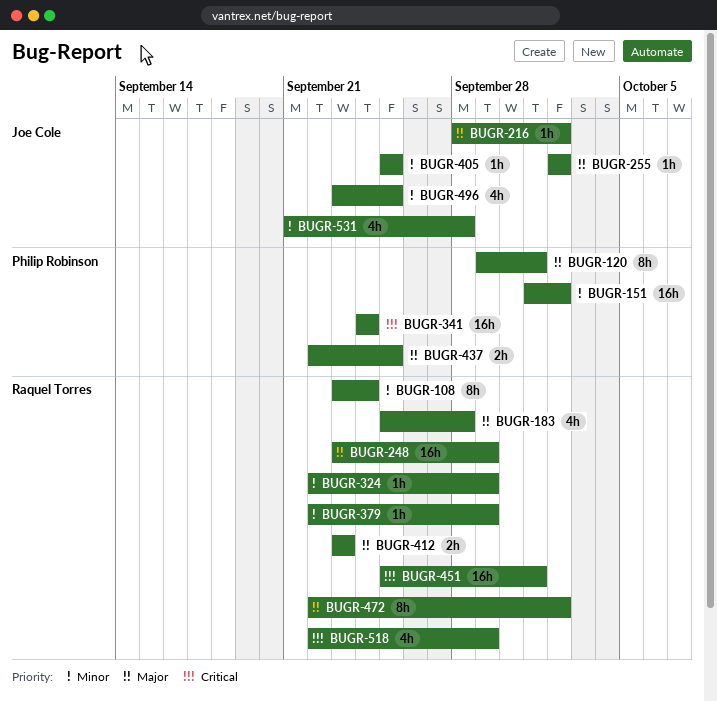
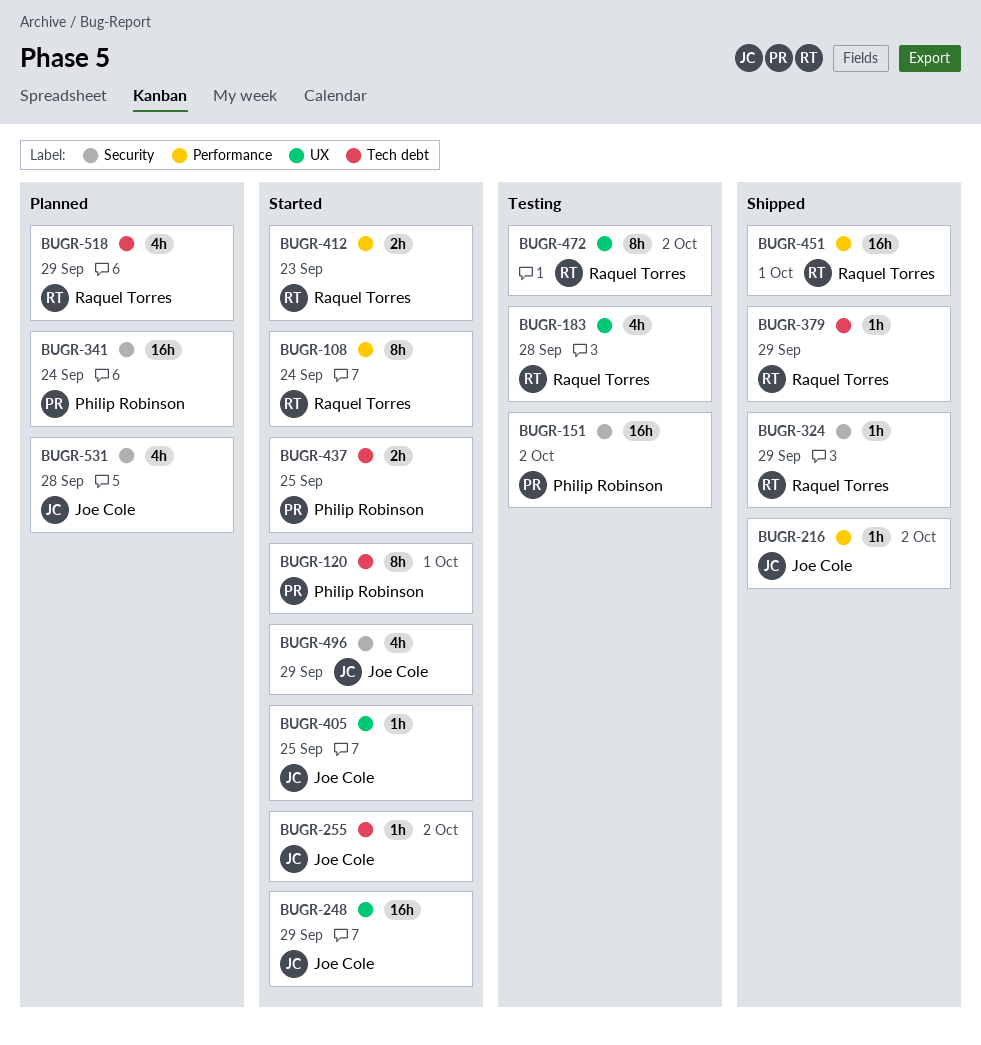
BUGR-248, owner: Raquel Torres -> Joe Cole
BUGR-496, due: Sep 25 -> Sep 29

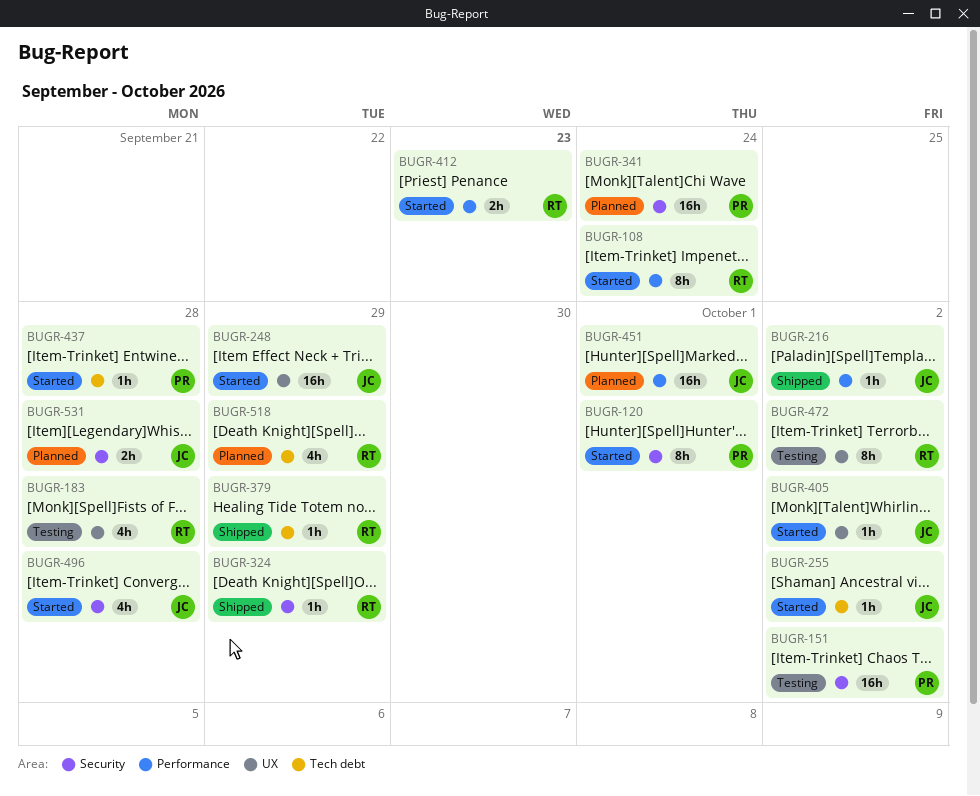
BUGR-120, label: Tech debt -> Security
BUGR-405, due: Sep 25 -> Oct 2
BUGR-437, estimate: 2h -> 1h
BUGR-437, due: Sep 25 -> Sep 28
BUGR-451, status: Shipped -> Planned
BUGR-451, owner: Raquel Torres -> Joe Cole
BUGR-496, due: Sep 29 -> Sep 28
BUGR-531, estimate: 4h -> 2h

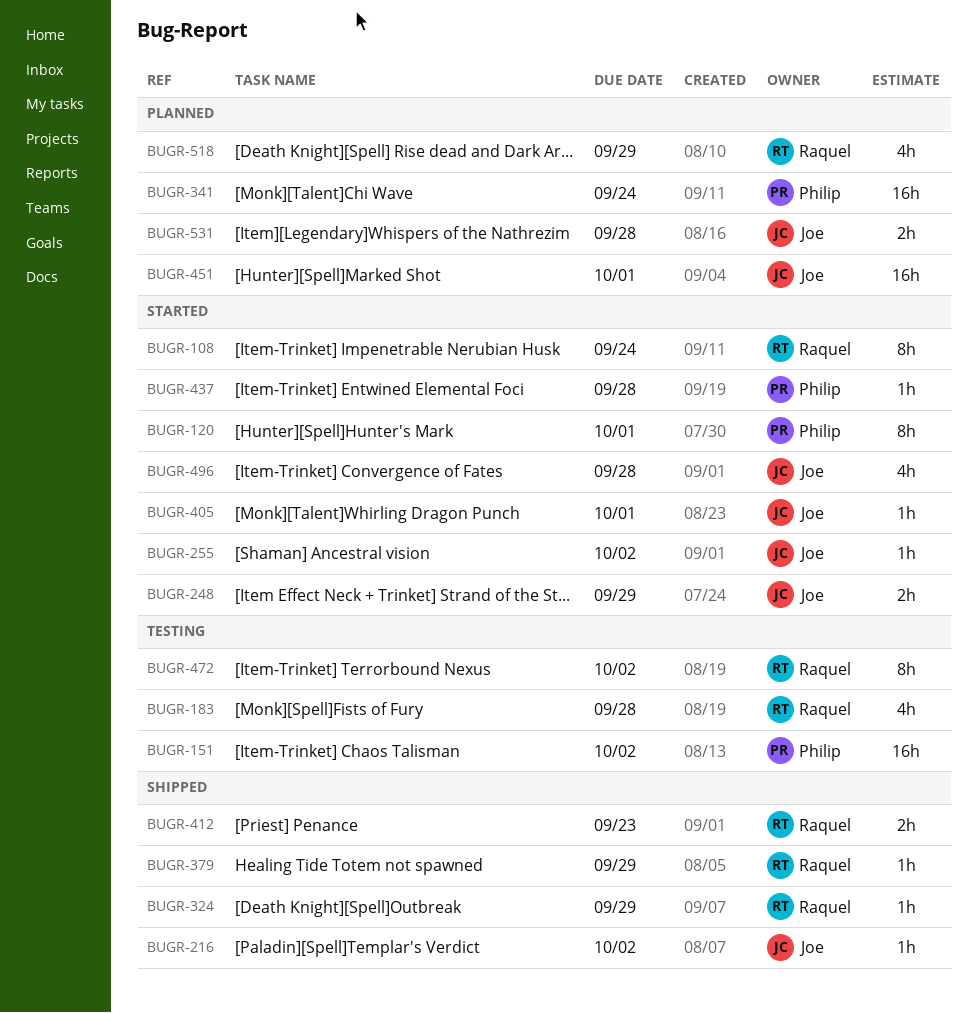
BUGR-248, estimate: 16h -> 2h
BUGR-405, due: Oct 2 -> Oct 1
BUGR-412, status: Started -> Shipped

